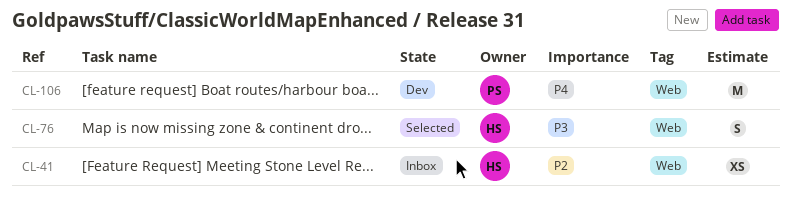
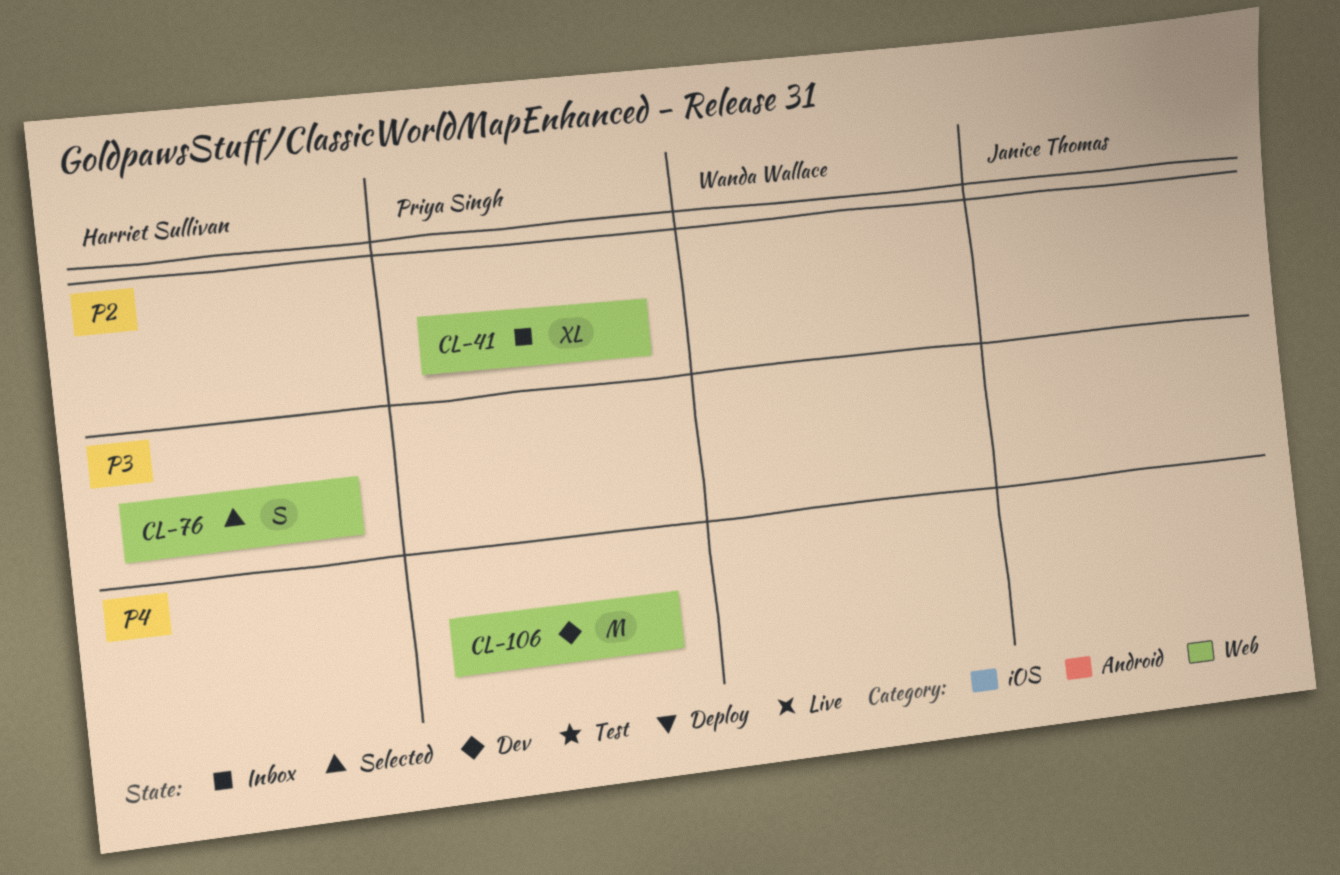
CL-41, owner: Harriet Sullivan -> Priya Singh
CL-41, estimate: XS -> XL

